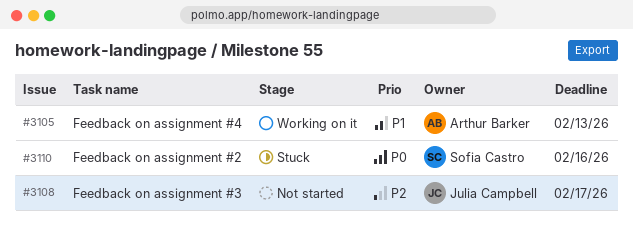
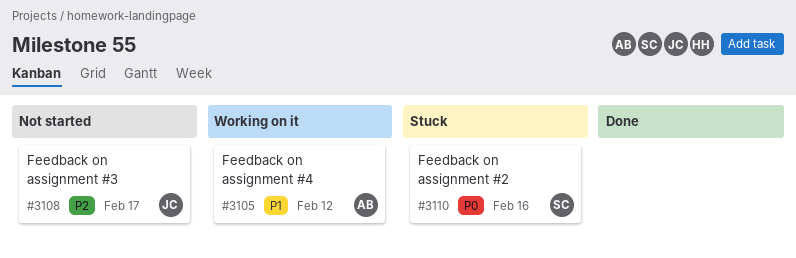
#3105, due: Feb 13 -> Feb 12

